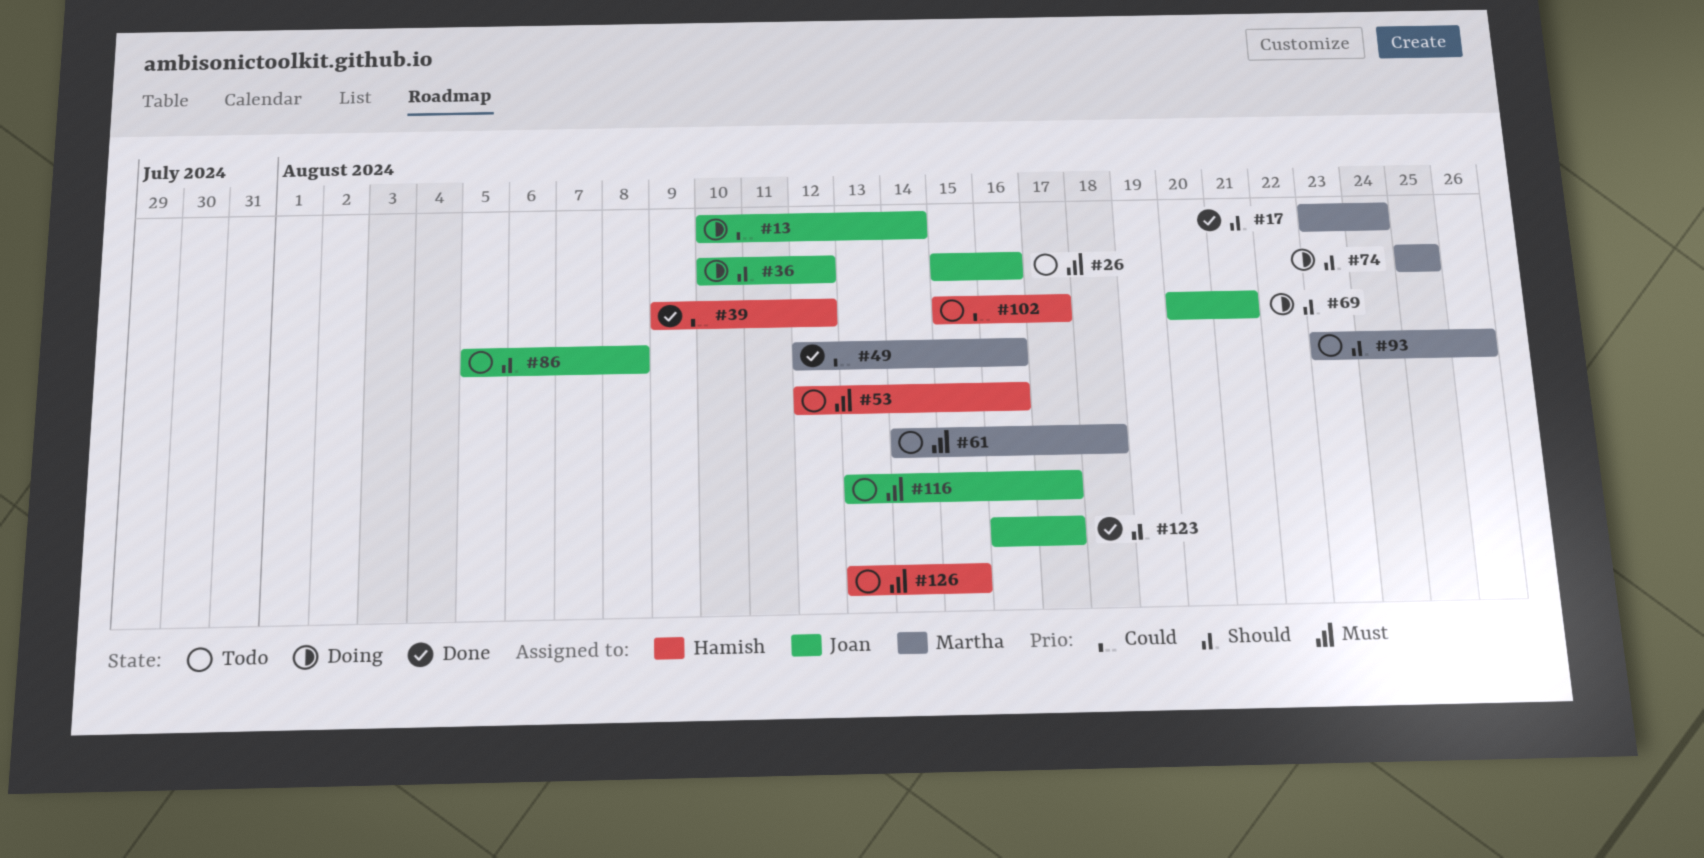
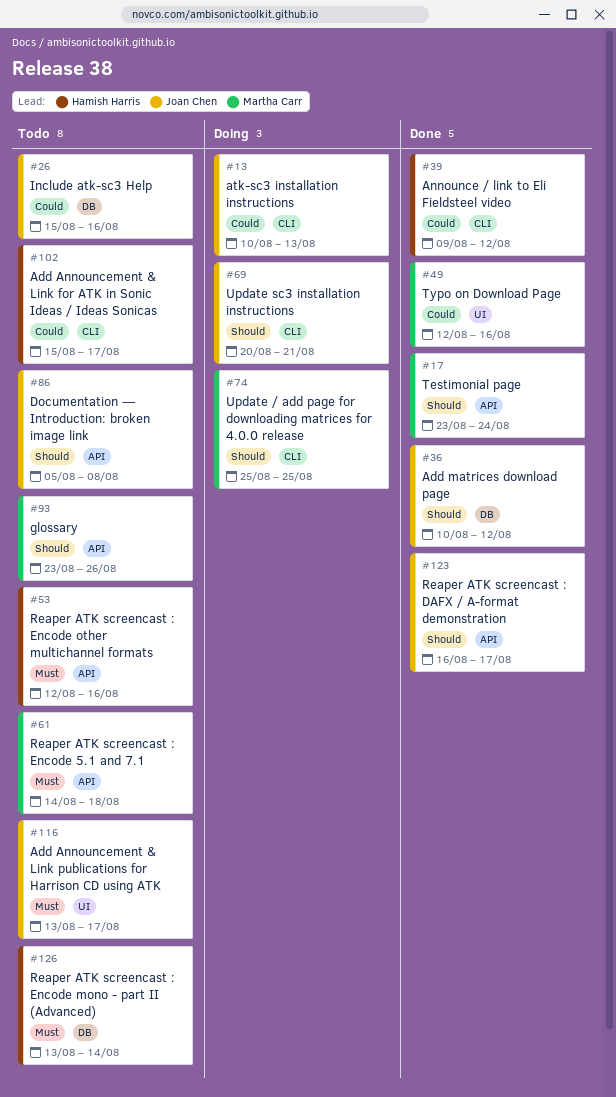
#13, due: Aug 14 -> Aug 13
#26, priority: Must -> Could
#36, status: Doing -> Done
#126, due: Aug 15 -> Aug 14

